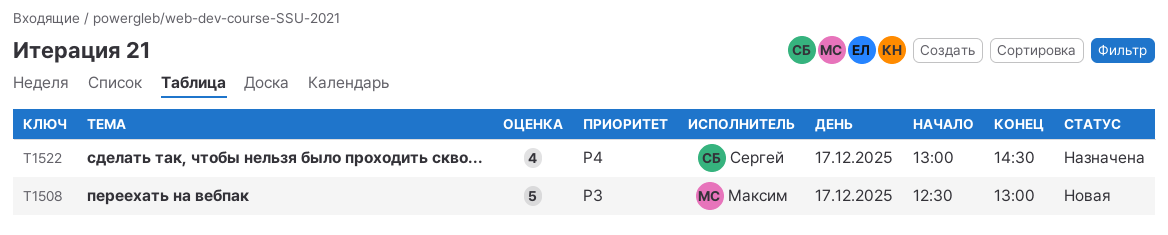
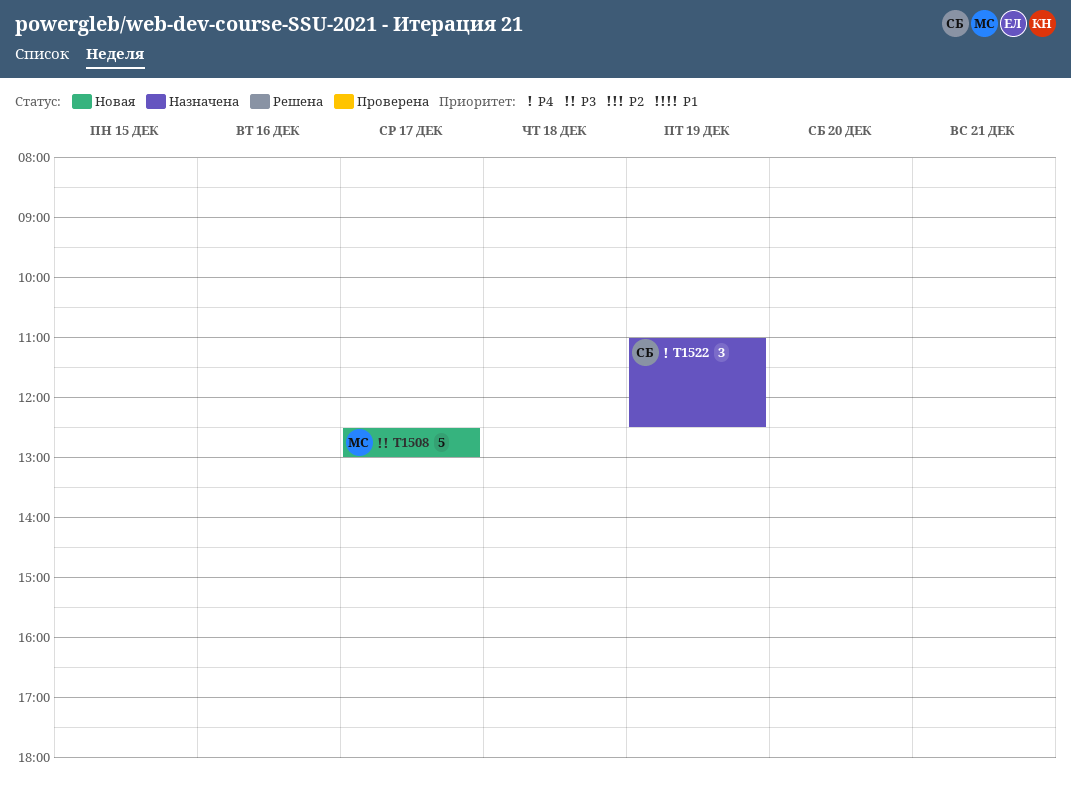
T1522, estimate: 4 -> 3
T1522, day: Dec 17 -> Dec 19
T1522, begins: 13:00 -> 11:00
T1522, ends: 14:30 -> 12:30

